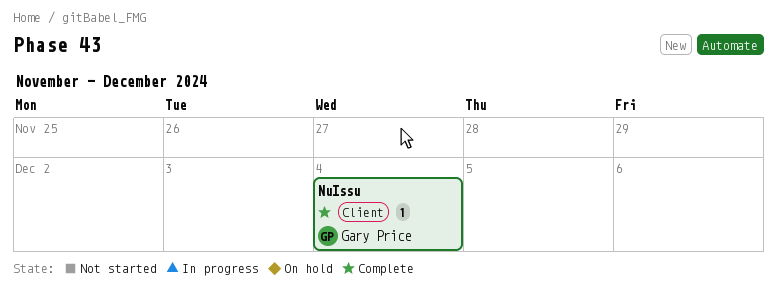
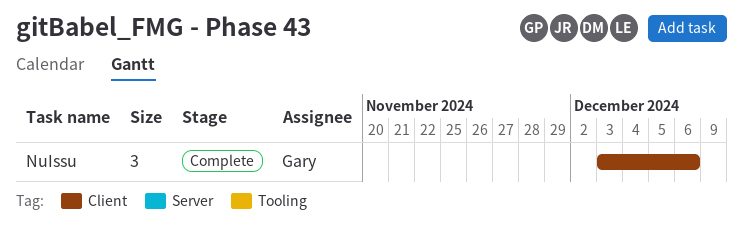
NuIssu, estimate: 1 -> 3
NuIssu, due: Dec 4 -> Dec 6

